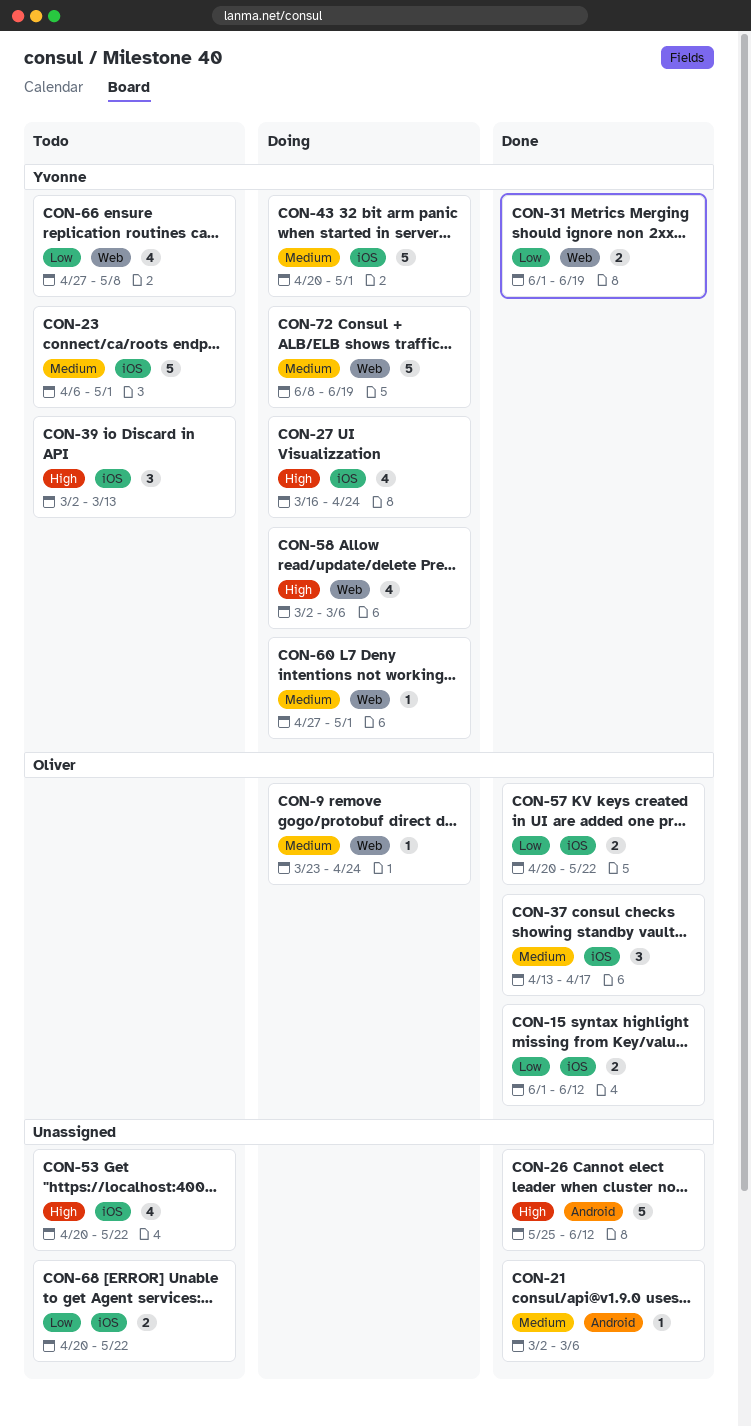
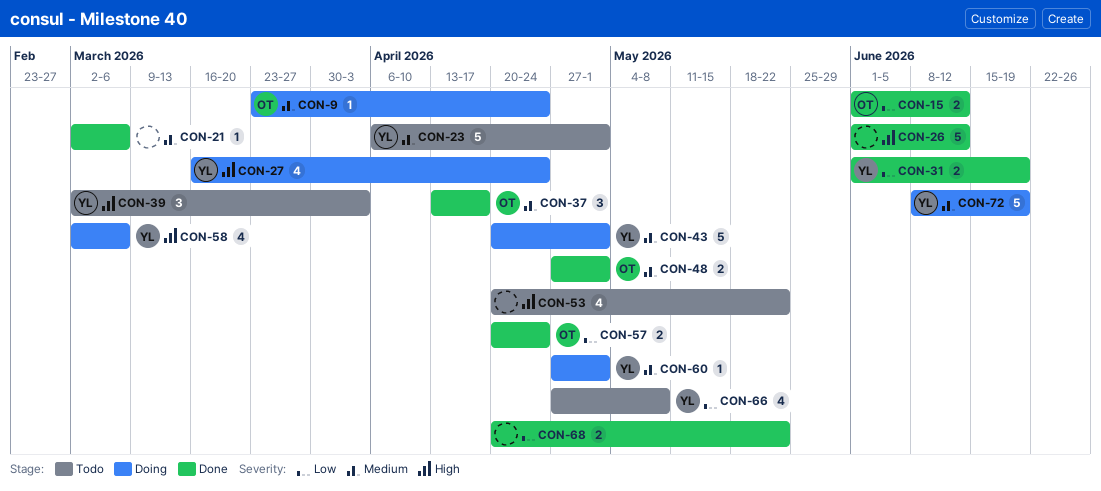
CON-26, start: May 25 -> Jun 1
CON-39, due: Mar 13 -> Apr 3
CON-48: none -> present
CON-57, due: May 22 -> Apr 24
CON-68, status: Todo -> Done

